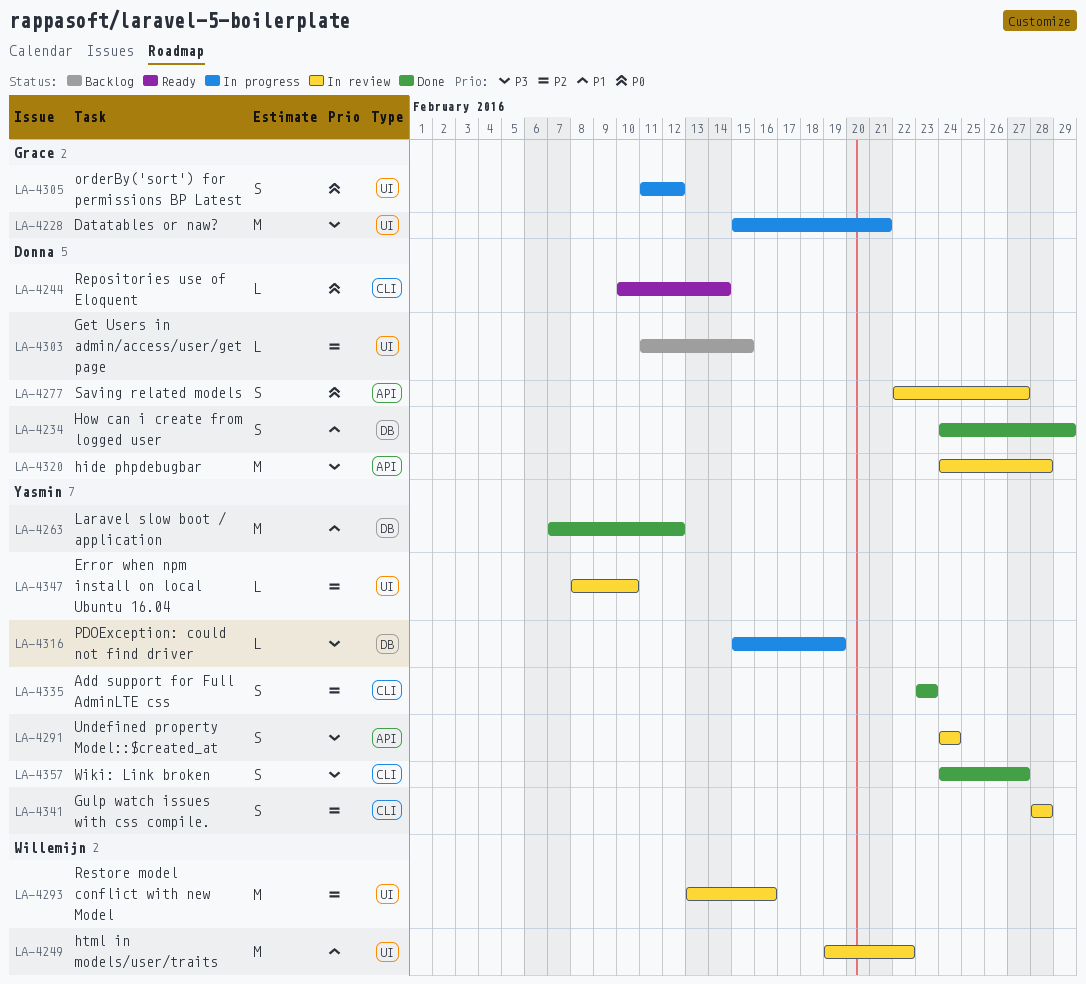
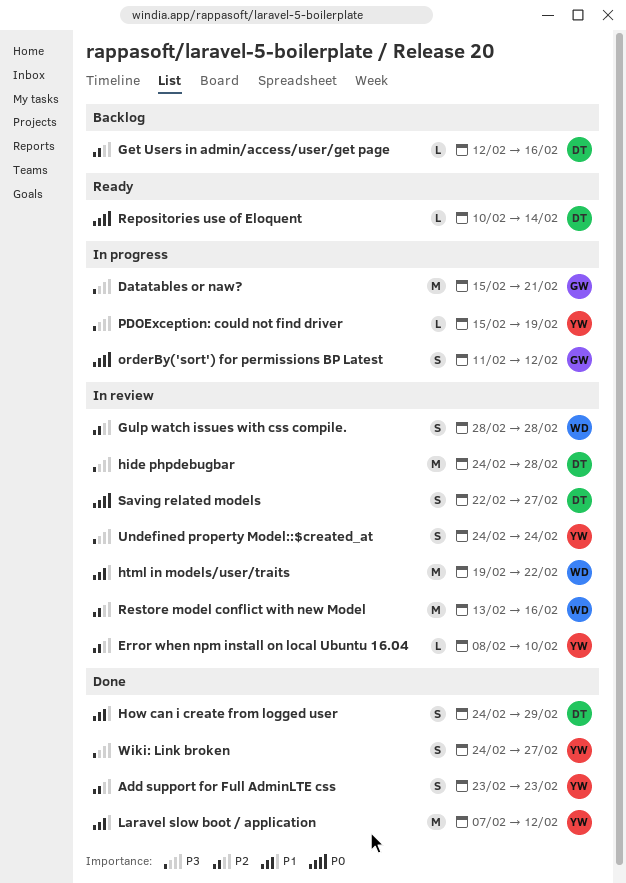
Get Users in admin/access/user/get page, start: Feb 11 -> Feb 12
Get Users in admin/access/user/get page, due: Feb 15 -> Feb 16
Gulp watch issues with css compile., owner: Yasmin -> Willemijn

